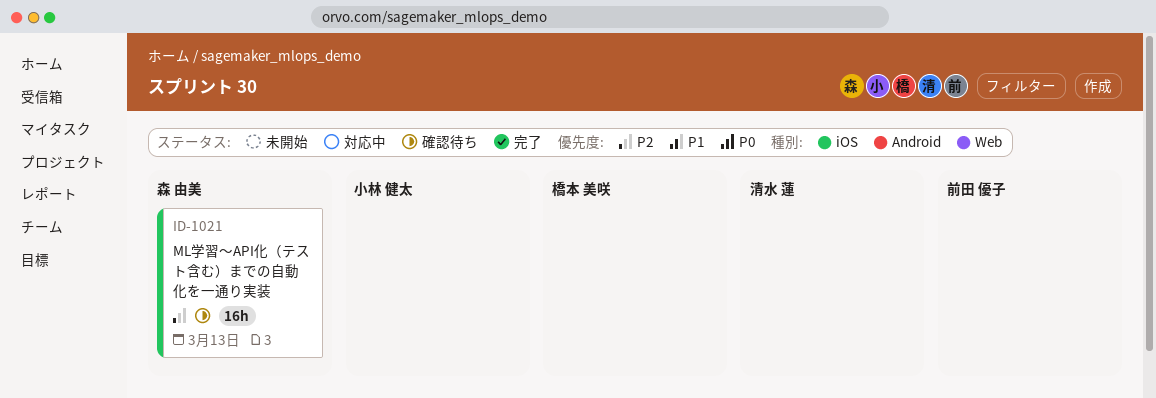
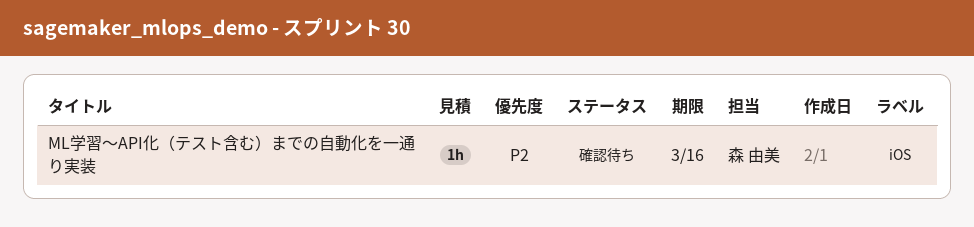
ML学習〜API化（テスト含む）までの自動化を一通り実装, estimate: 16h -> 1h
ML学習〜API化（テスト含む）までの自動化を一通り実装, due: Mar 13 -> Mar 16

